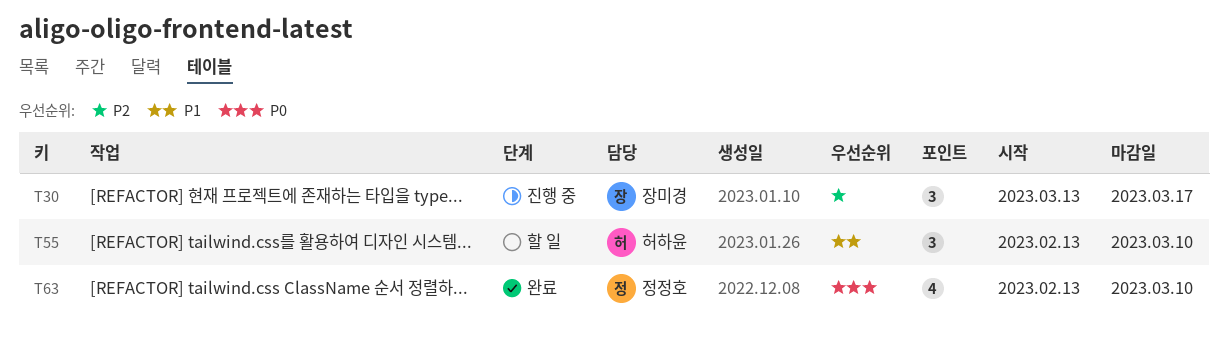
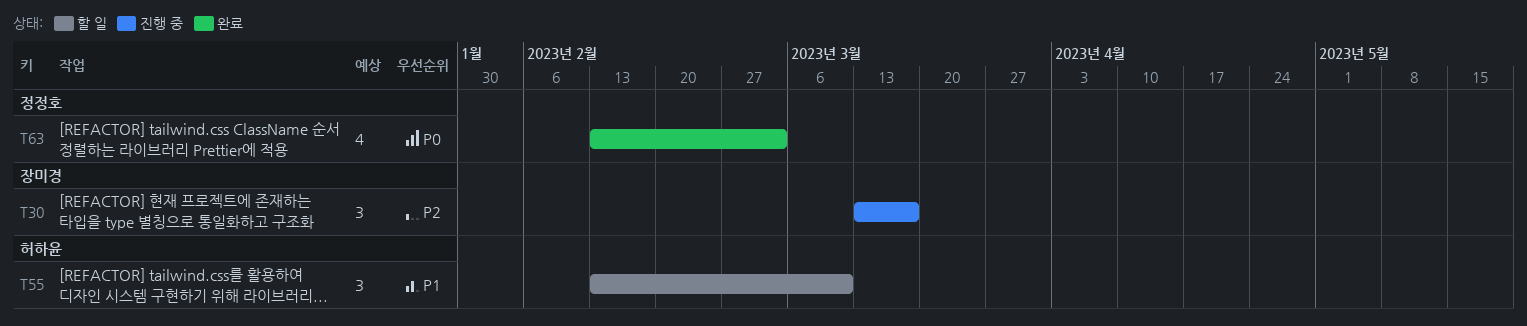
T63, due: Mar 10 -> Mar 3

